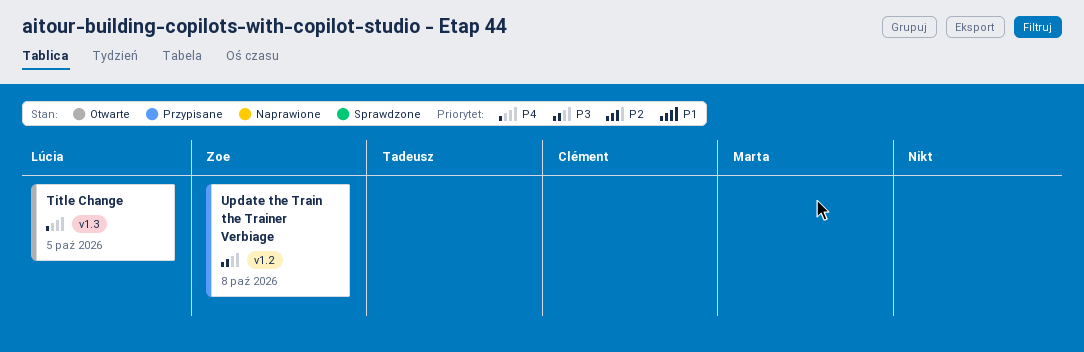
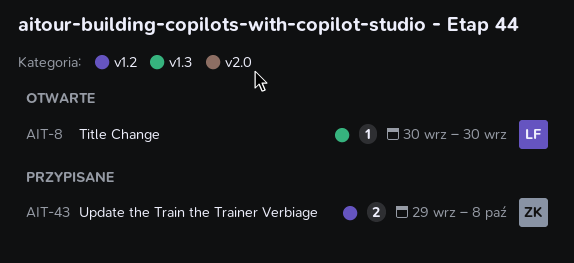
Title Change, due: Oct 5 -> Sep 30

